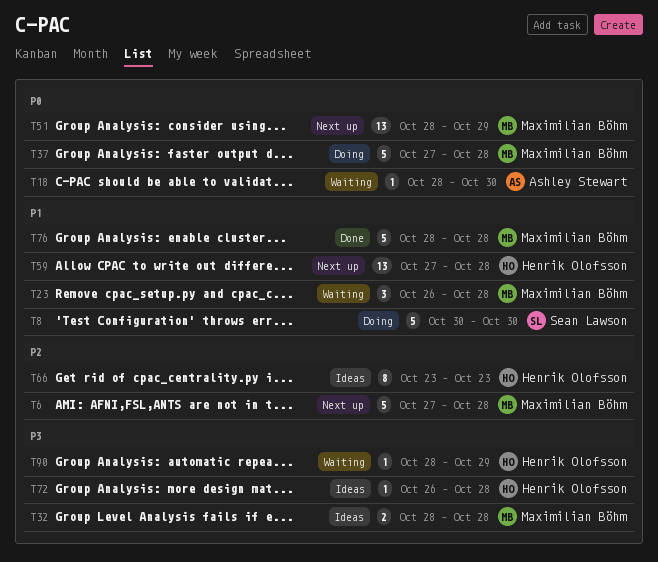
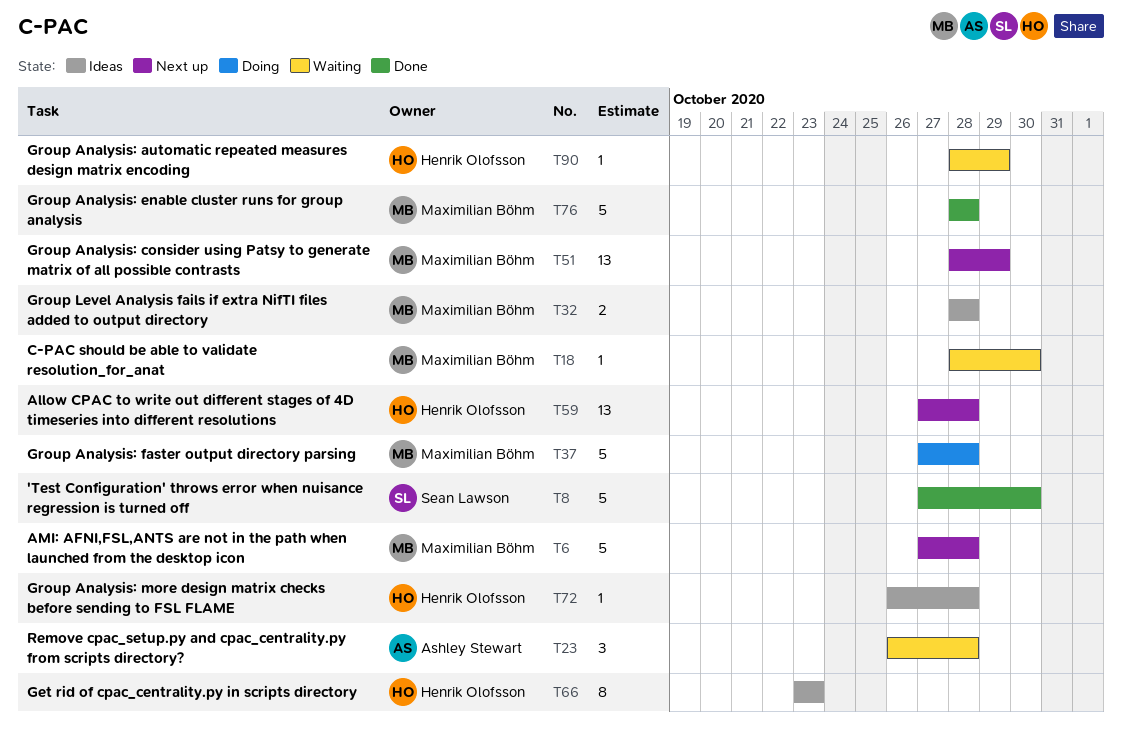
T8, status: Doing -> Done
T8, start: Oct 30 -> Oct 27
T18, owner: Ashley Stewart -> Maximilian Böhm
T23, owner: Maximilian Böhm -> Ashley Stewart

